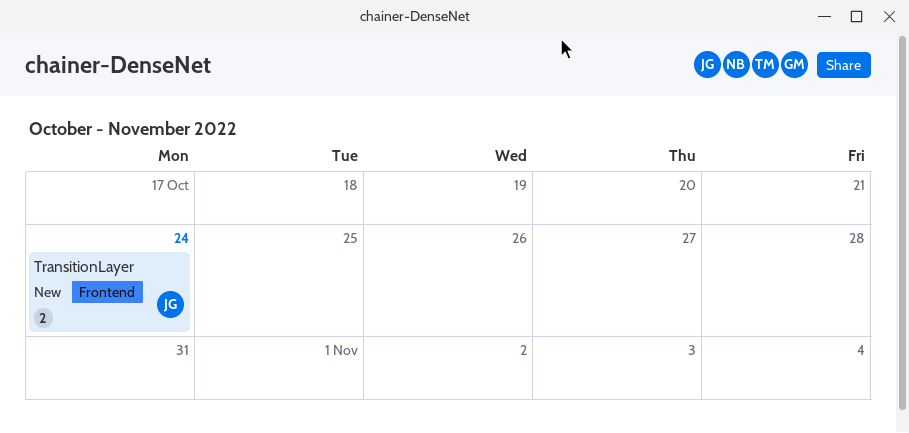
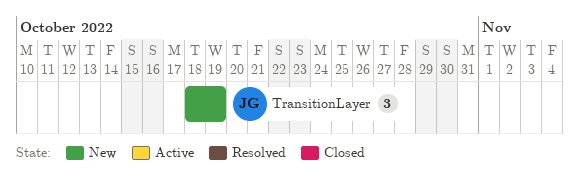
TransitionLayer, estimate: 2 -> 3
TransitionLayer, due: Oct 24 -> Oct 19

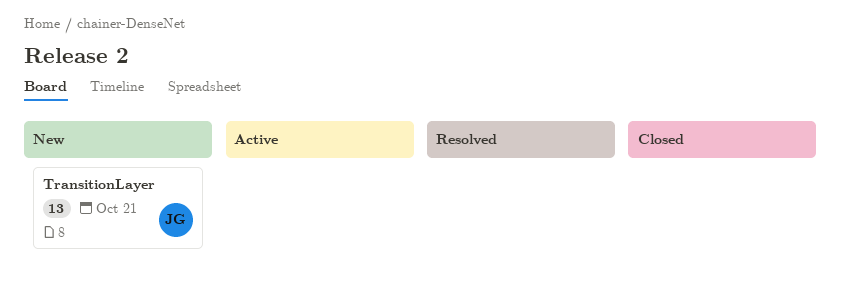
TransitionLayer, estimate: 3 -> 13
TransitionLayer, due: Oct 19 -> Oct 21

